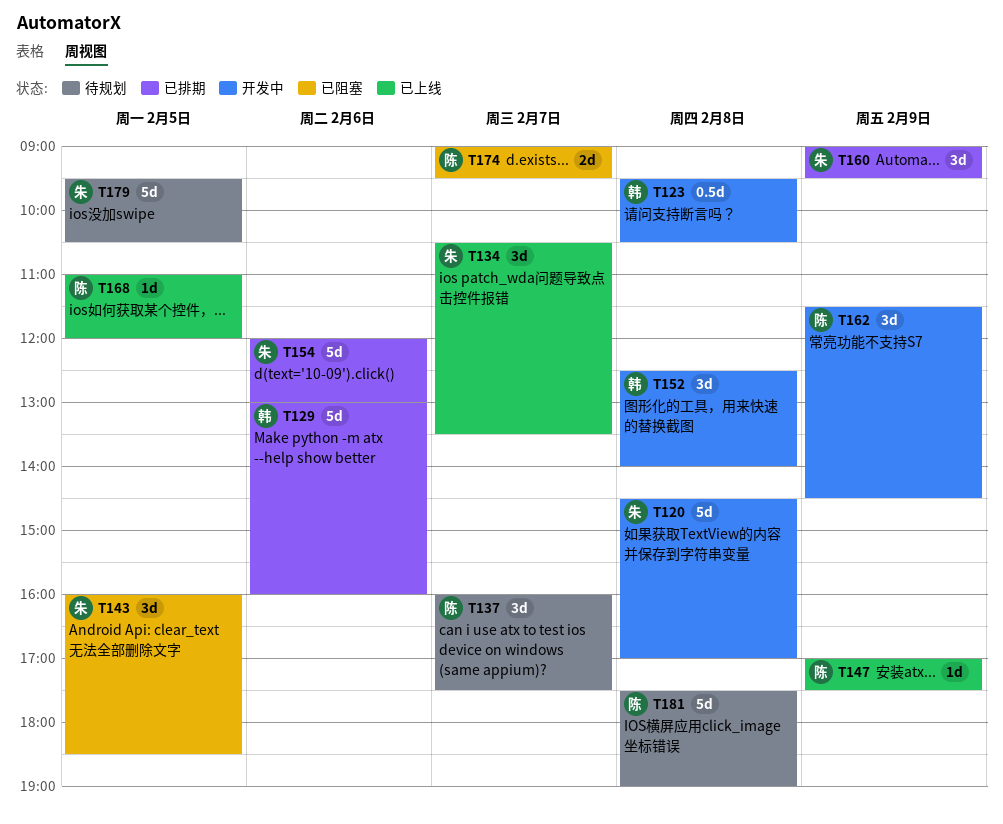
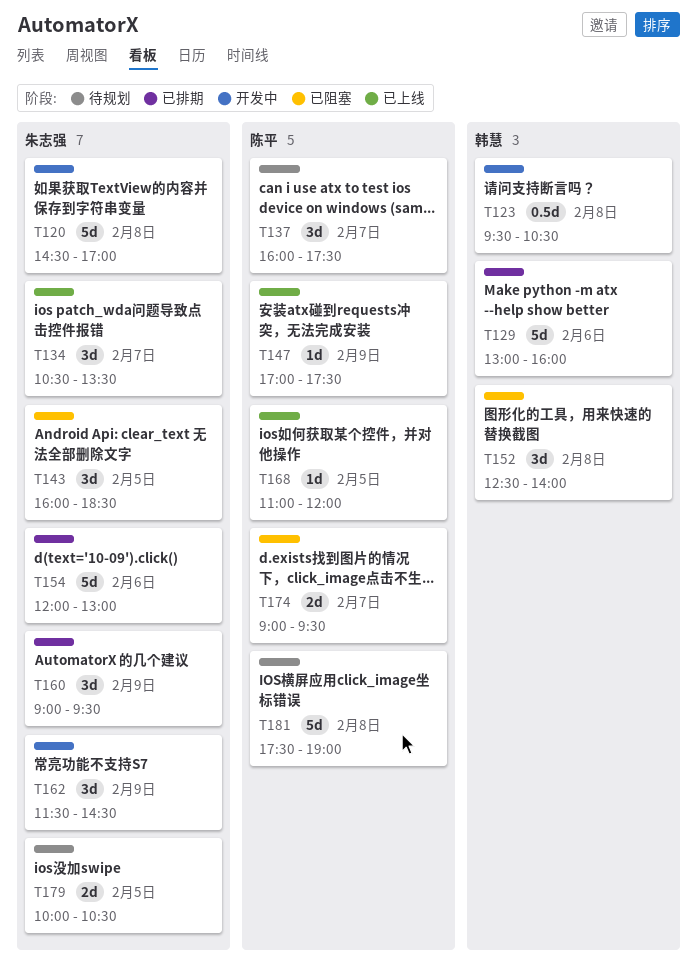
T152, status: 开发中 -> 已阻塞
T162, owner: 陈平 -> 朱志强
T179, estimate: 5d -> 2d
T179, begins: 09:30 -> 10:00

